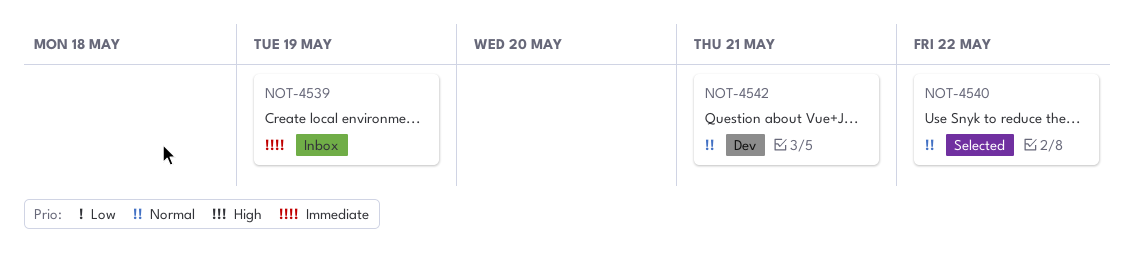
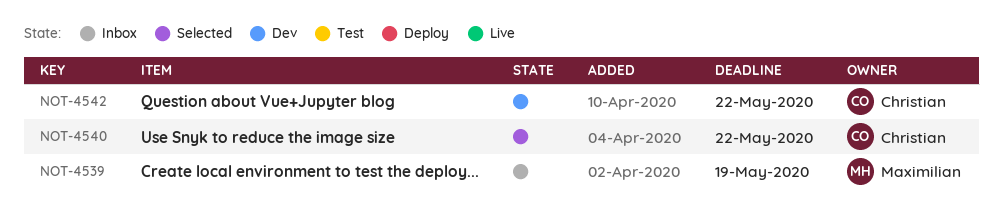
NOT-4542, due: May 21 -> May 22

